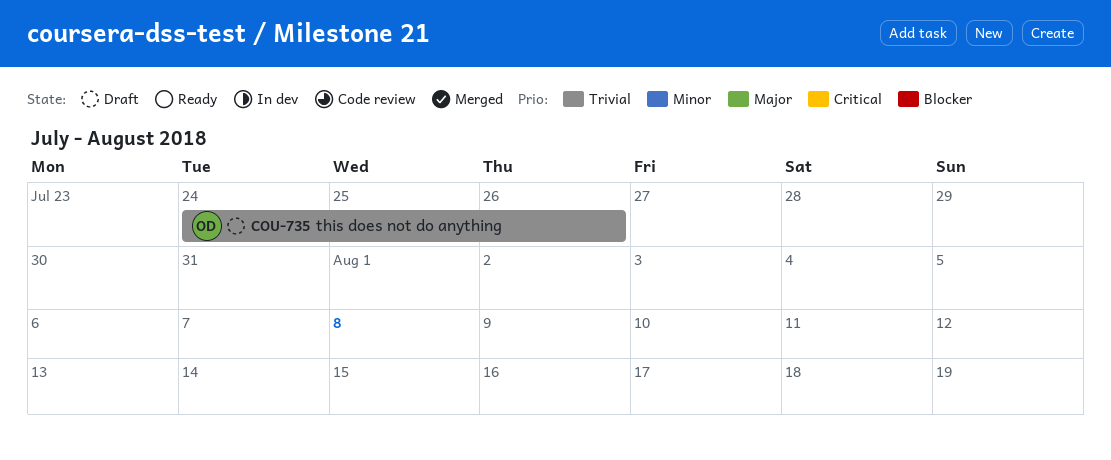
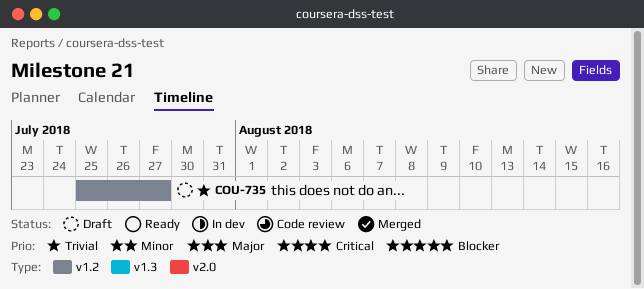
COU-735, start: Jul 24 -> Jul 25
COU-735, due: Jul 26 -> Jul 27

